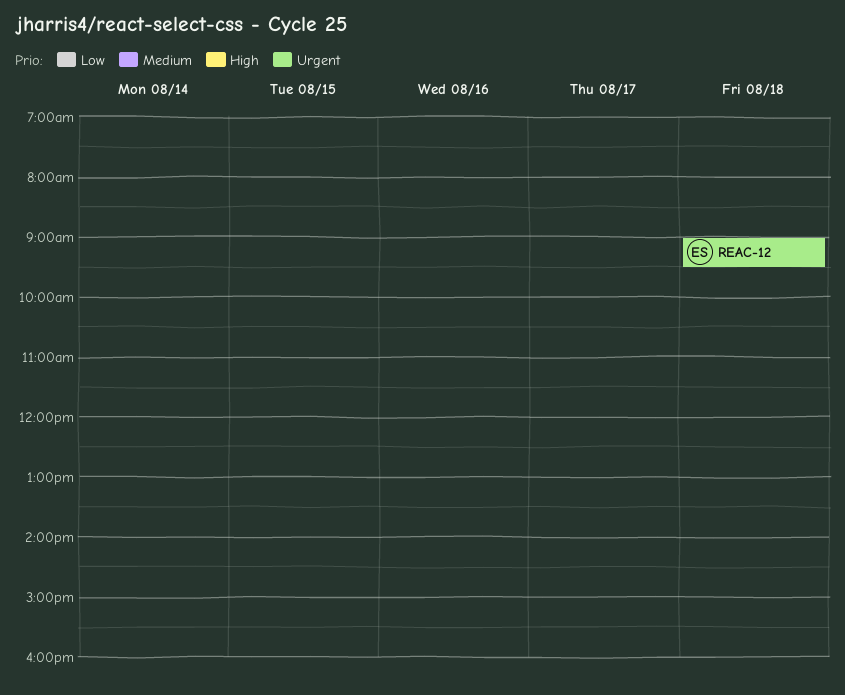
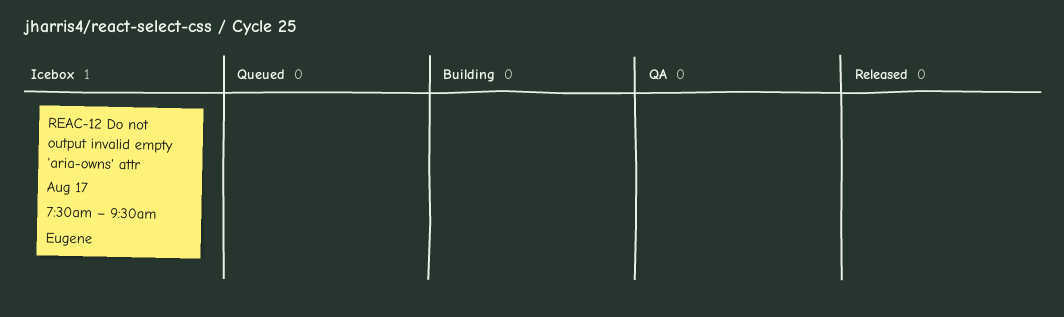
REAC-12, day: Aug 18 -> Aug 17
REAC-12, begins: 09:00 -> 07:30

